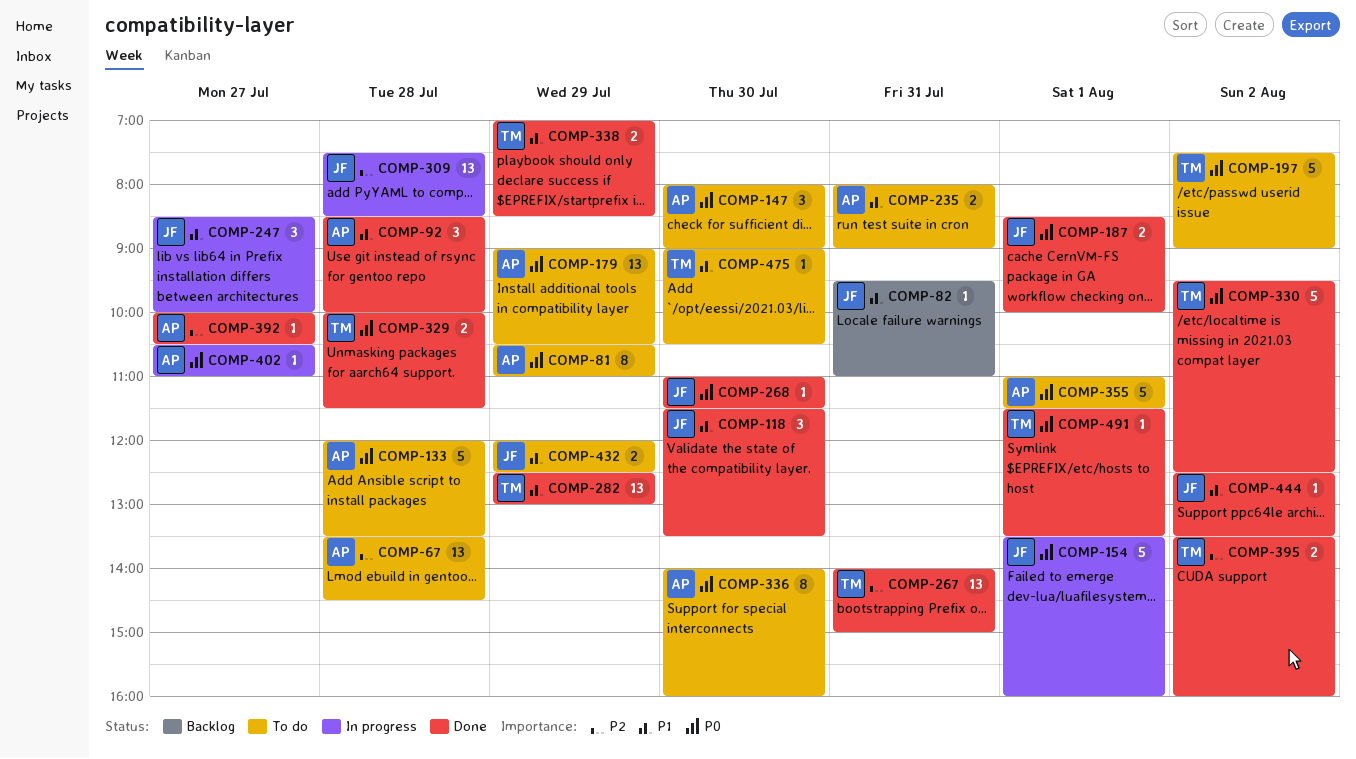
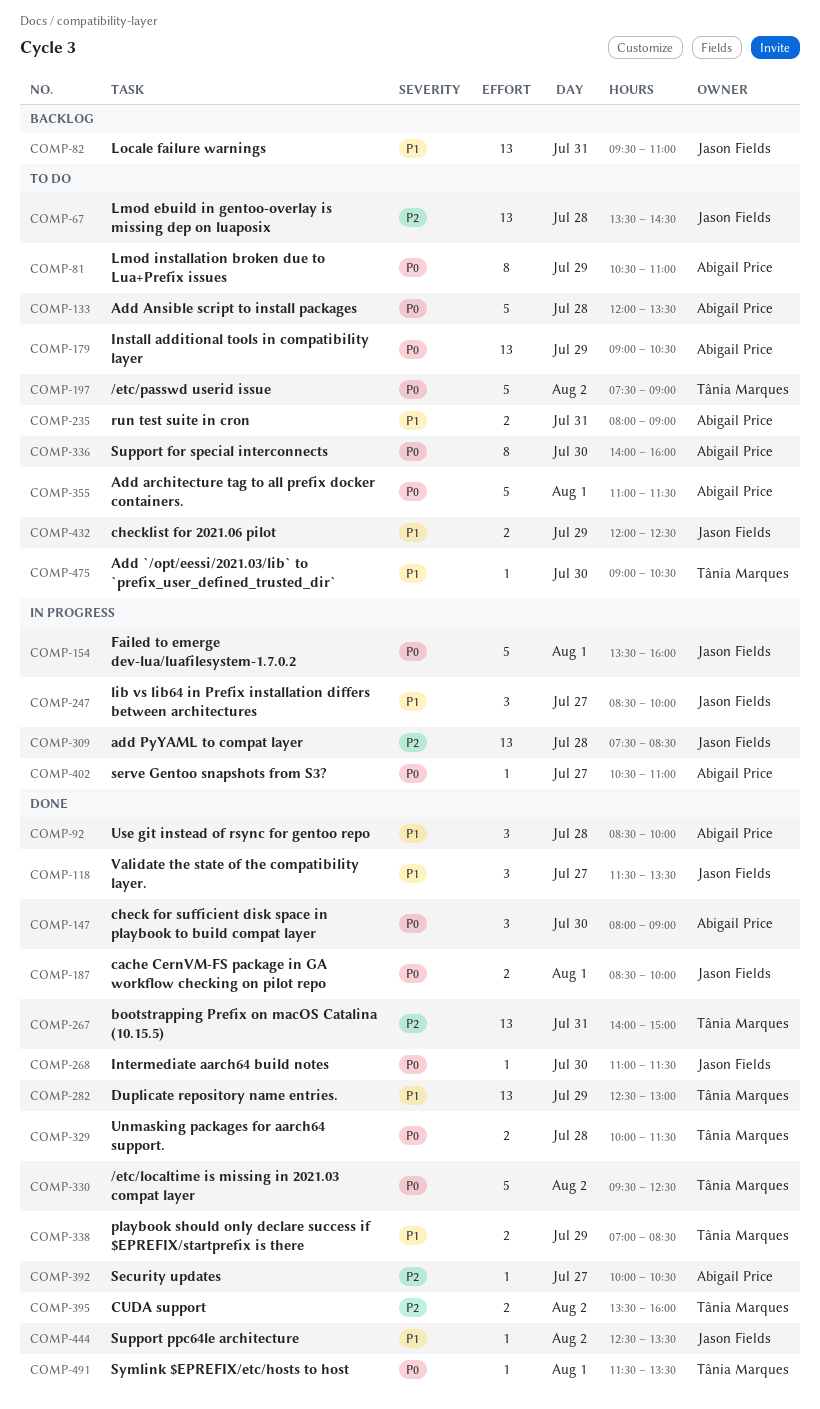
COMP-67, owner: Abigail Price -> Jason Fields
COMP-82, estimate: 1 -> 13
COMP-118, day: Jul 30 -> Jul 27
COMP-147, status: To do -> Done

